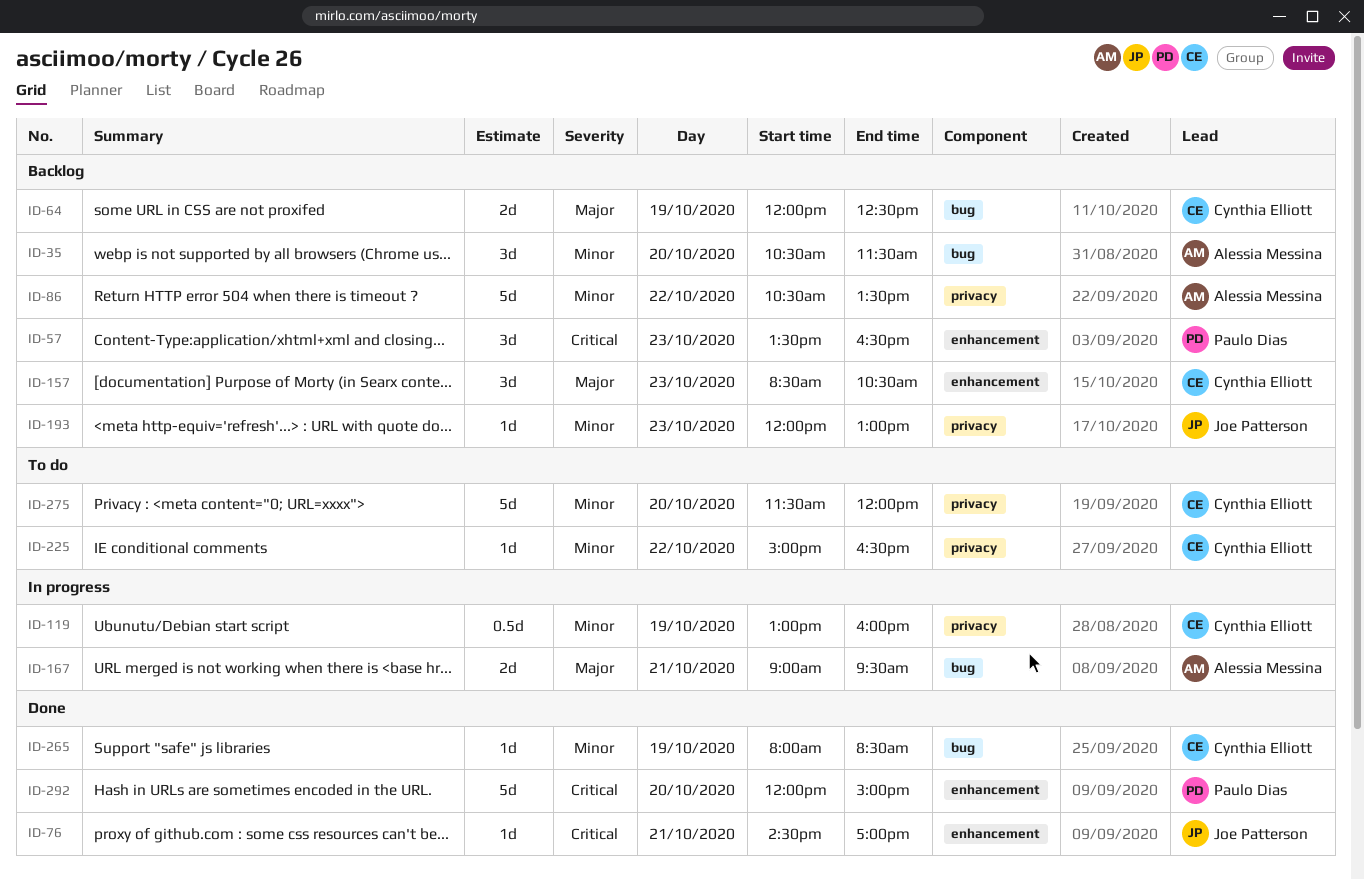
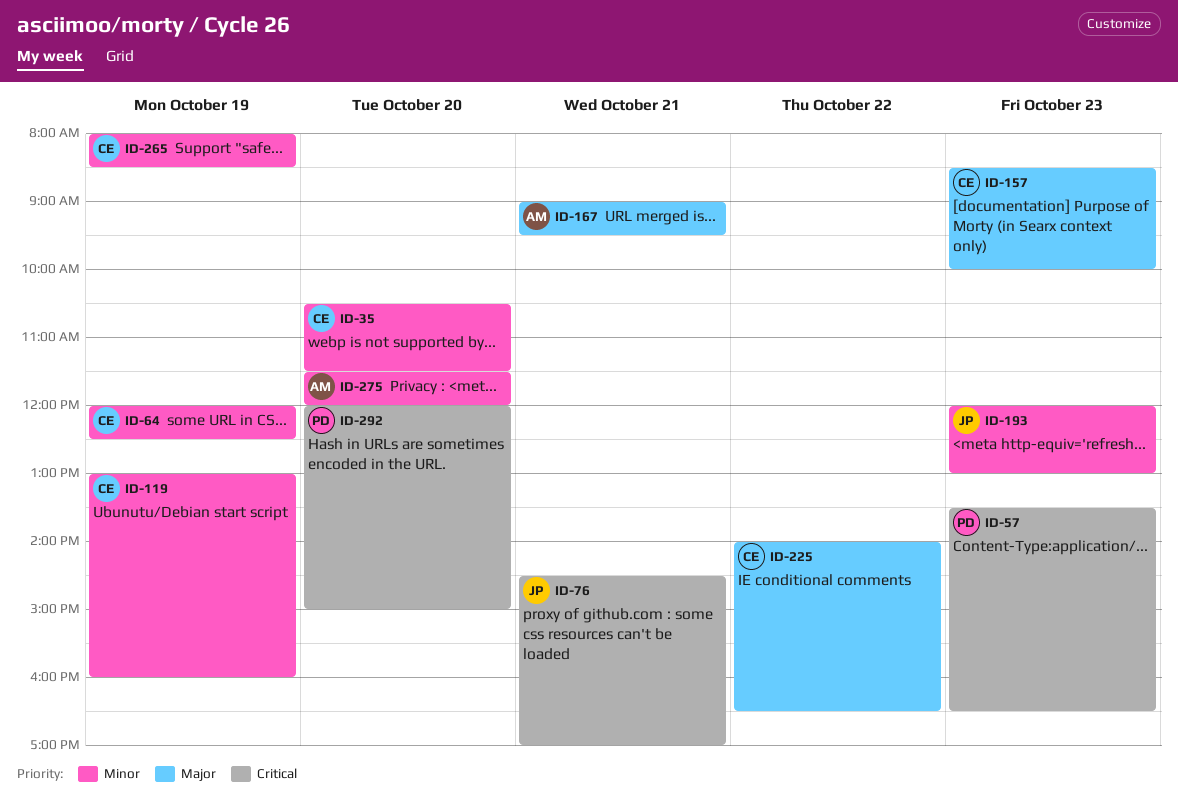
ID-35, owner: Alessia Messina -> Cynthia Elliott
ID-64, priority: Major -> Minor
ID-86: present -> none
ID-157, ends: 10:30 -> 10:00
ID-225, priority: Minor -> Major
ID-225, begins: 15:00 -> 14:00
ID-275, owner: Cynthia Elliott -> Alessia Messina

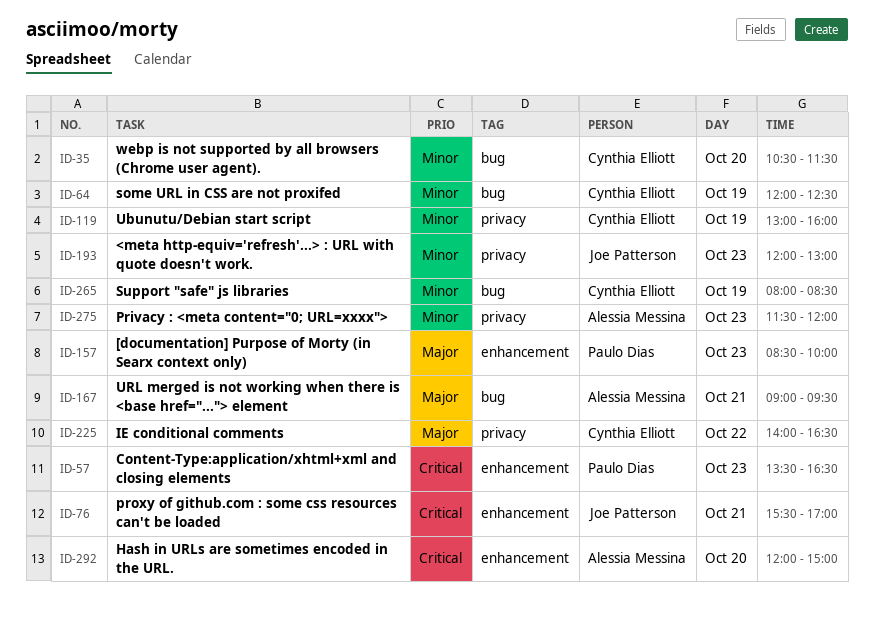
ID-76, begins: 14:30 -> 15:30
ID-157, owner: Cynthia Elliott -> Paulo Dias
ID-275, day: Oct 20 -> Oct 23
ID-292, owner: Paulo Dias -> Alessia Messina

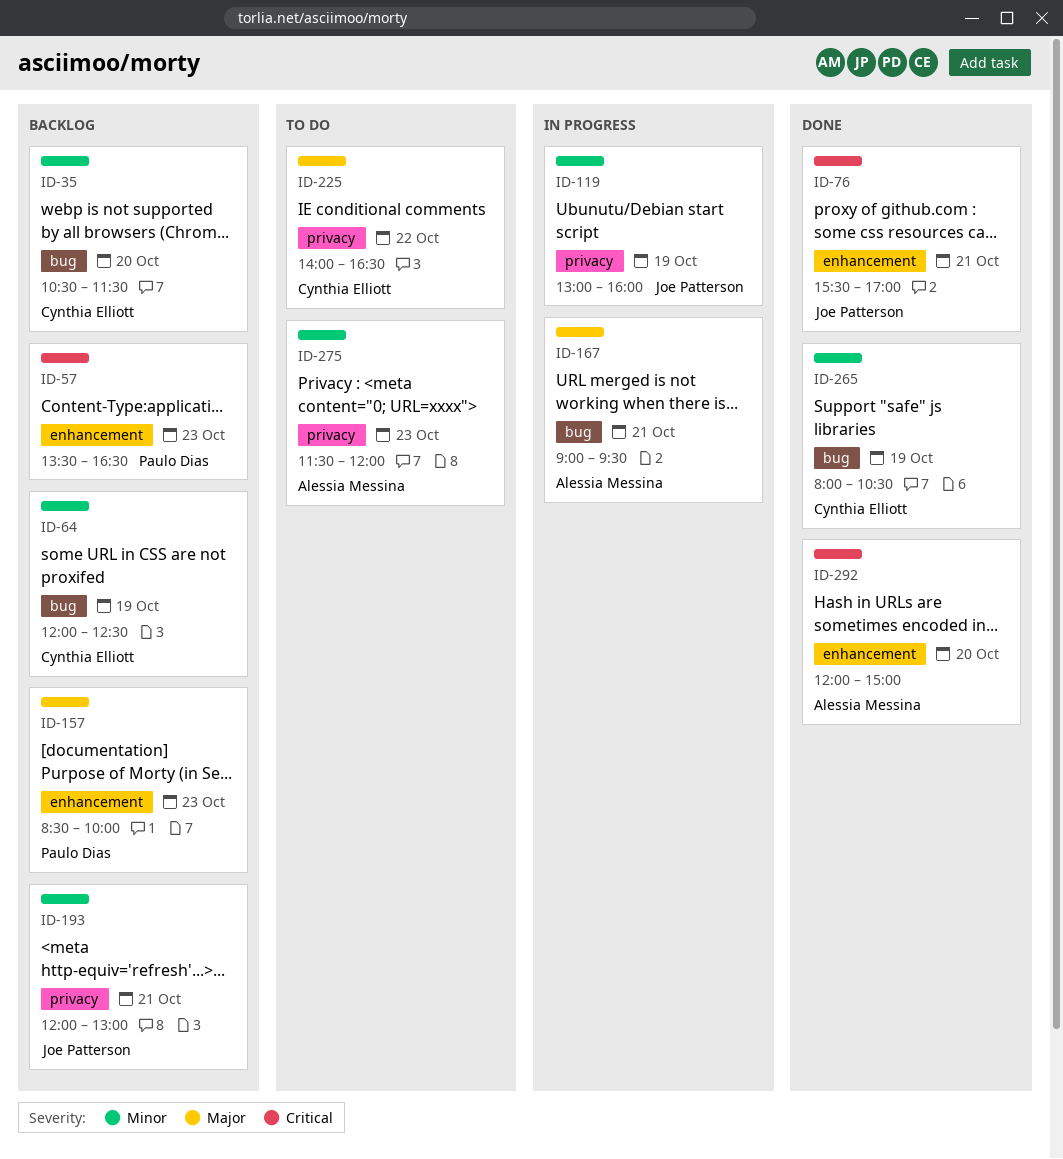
ID-119, owner: Cynthia Elliott -> Joe Patterson
ID-193, day: Oct 23 -> Oct 21
ID-265, ends: 08:30 -> 10:30

